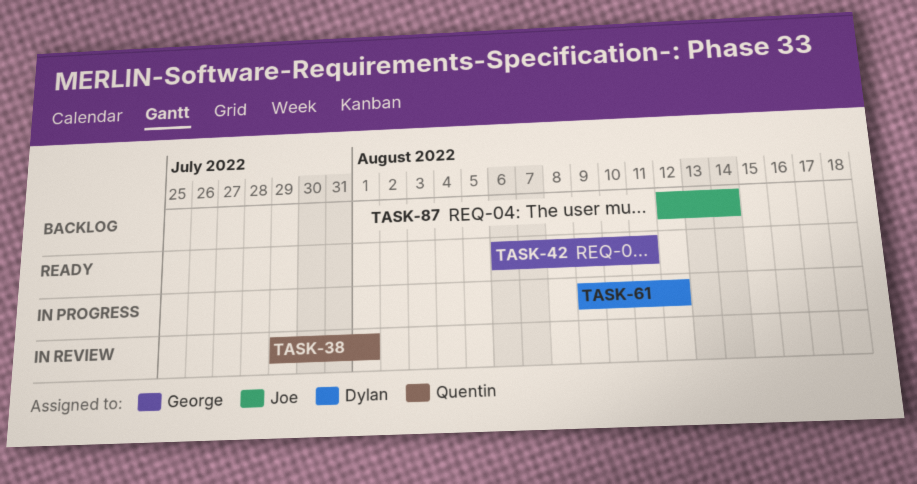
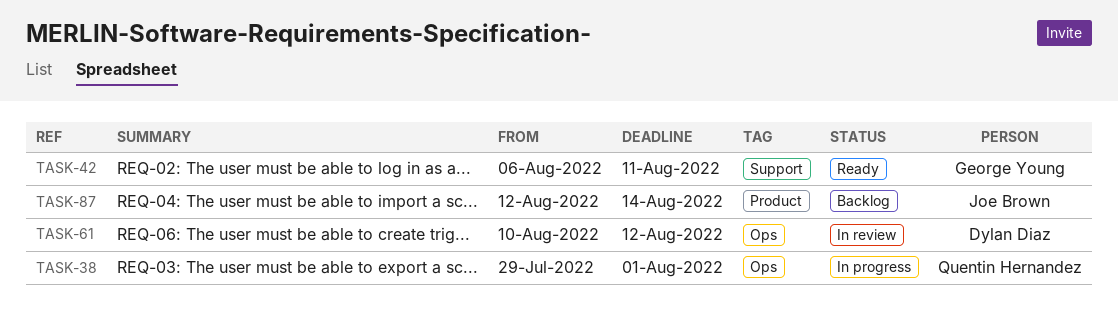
TASK-38, status: In review -> In progress
TASK-61, status: In progress -> In review
TASK-61, start: Aug 9 -> Aug 10

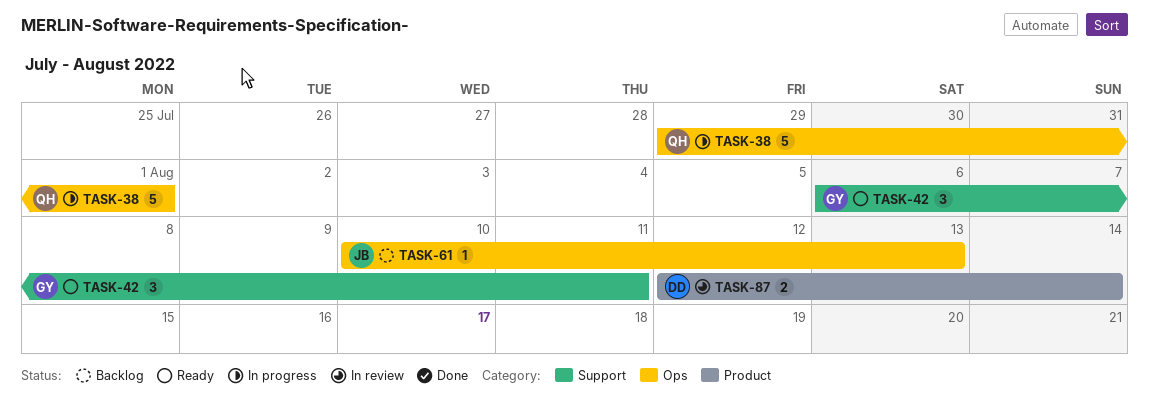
TASK-61, status: In review -> Backlog
TASK-61, owner: Dylan Diaz -> Joe Brown
TASK-61, due: Aug 12 -> Aug 13
TASK-87, status: Backlog -> In review
TASK-87, owner: Joe Brown -> Dylan Diaz

